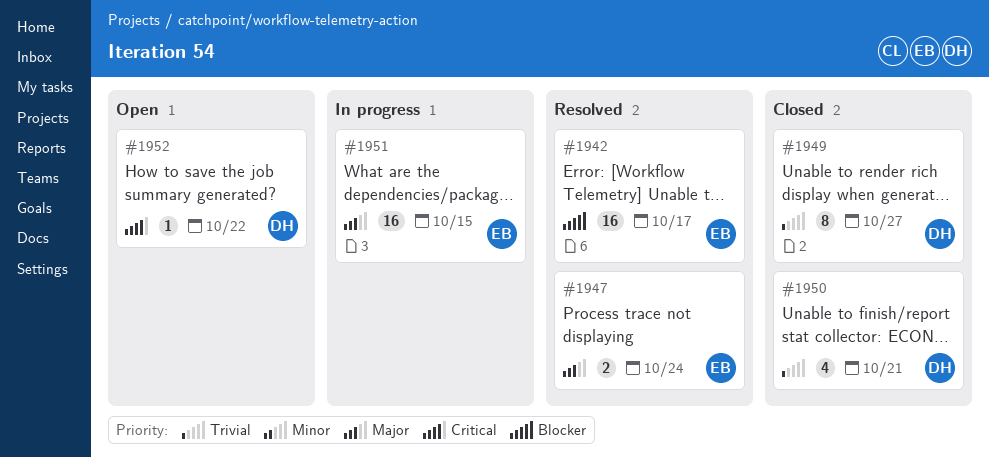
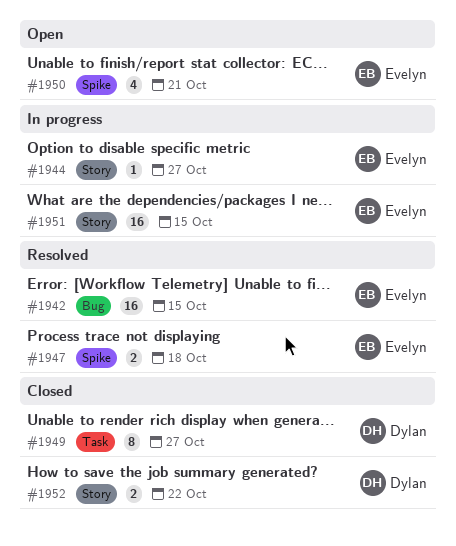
#1942, due: Oct 17 -> Oct 15
#1944: none -> present
#1947, due: Oct 24 -> Oct 18
#1950, status: Closed -> Open
#1950, owner: Dylan -> Evelyn
#1952, status: Open -> Closed
#1952, estimate: 1 -> 2

